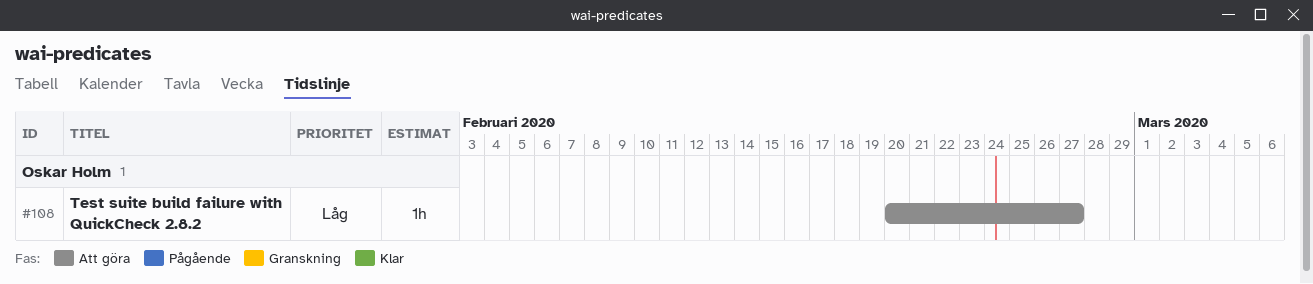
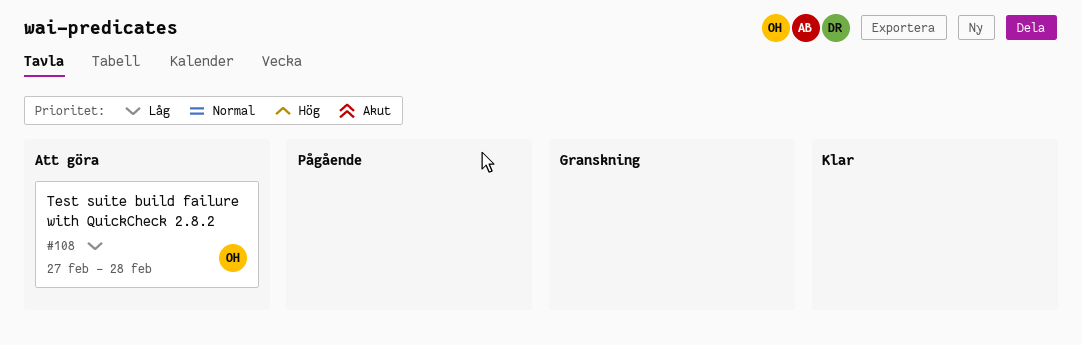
#108, start: Feb 20 -> Feb 27
#108, due: Feb 27 -> Feb 28

